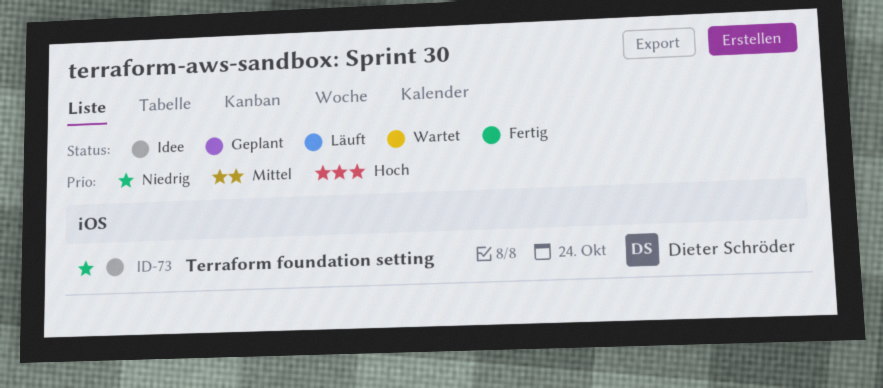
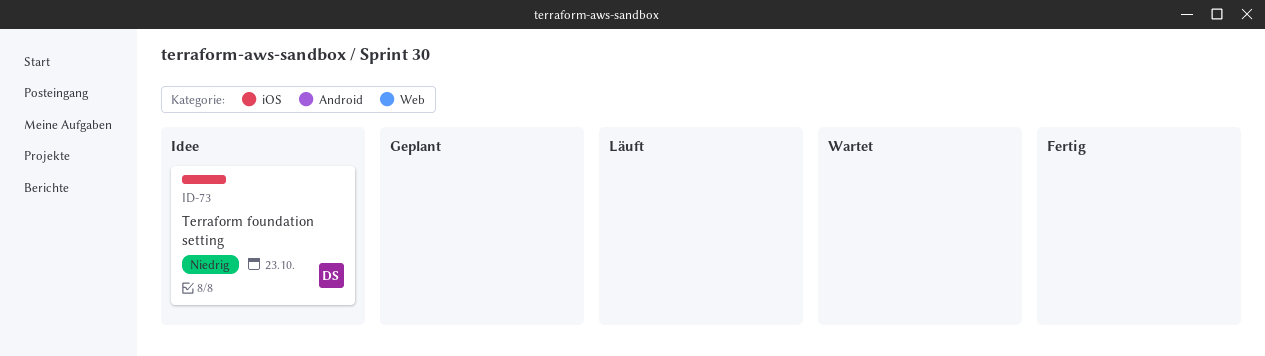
ID-73, due: Oct 24 -> Oct 23

